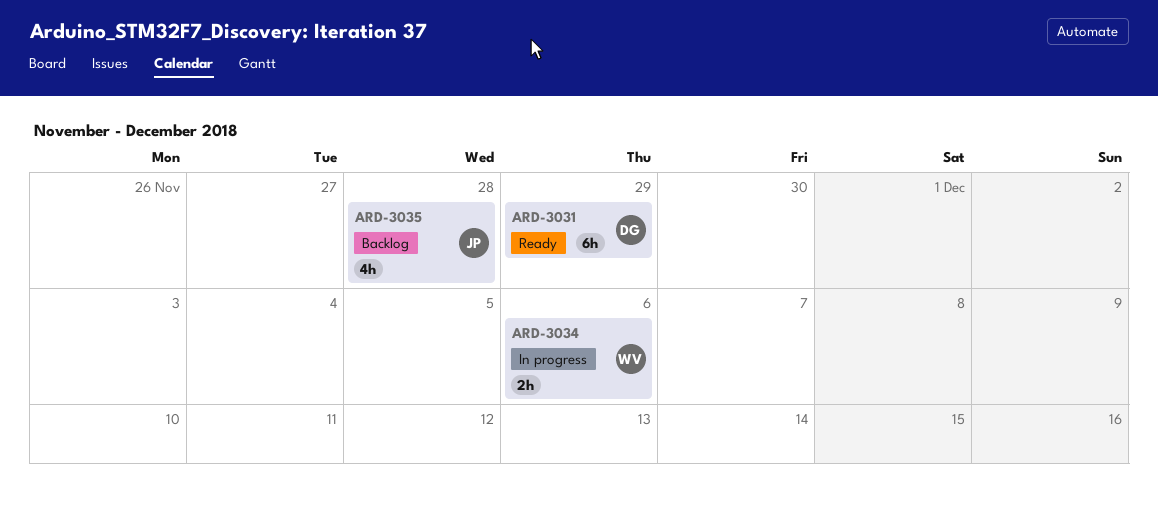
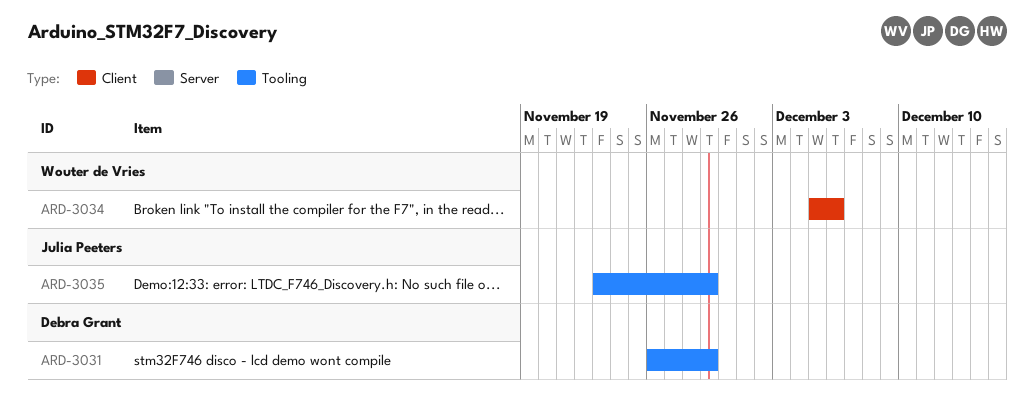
ARD-3035, due: Nov 28 -> Nov 29

